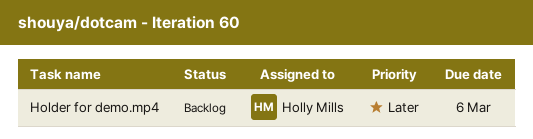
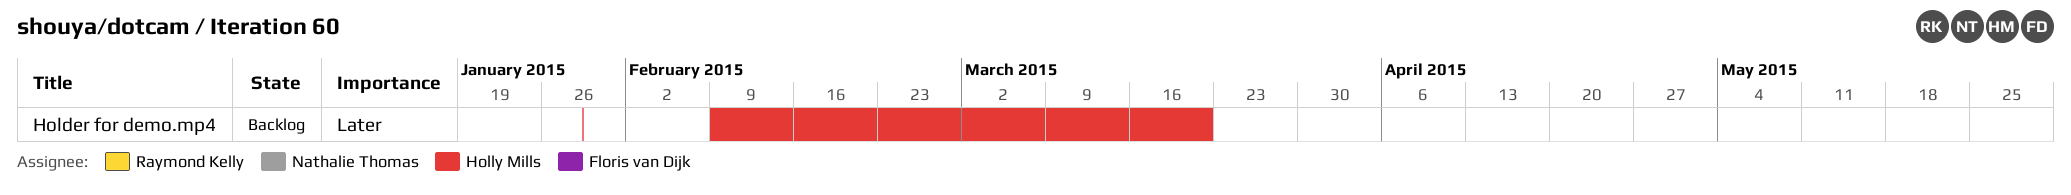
Holder for demo.mp4, due: Mar 6 -> Mar 20

